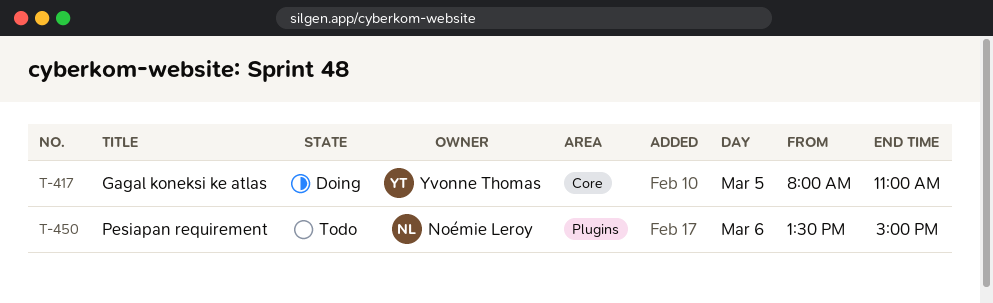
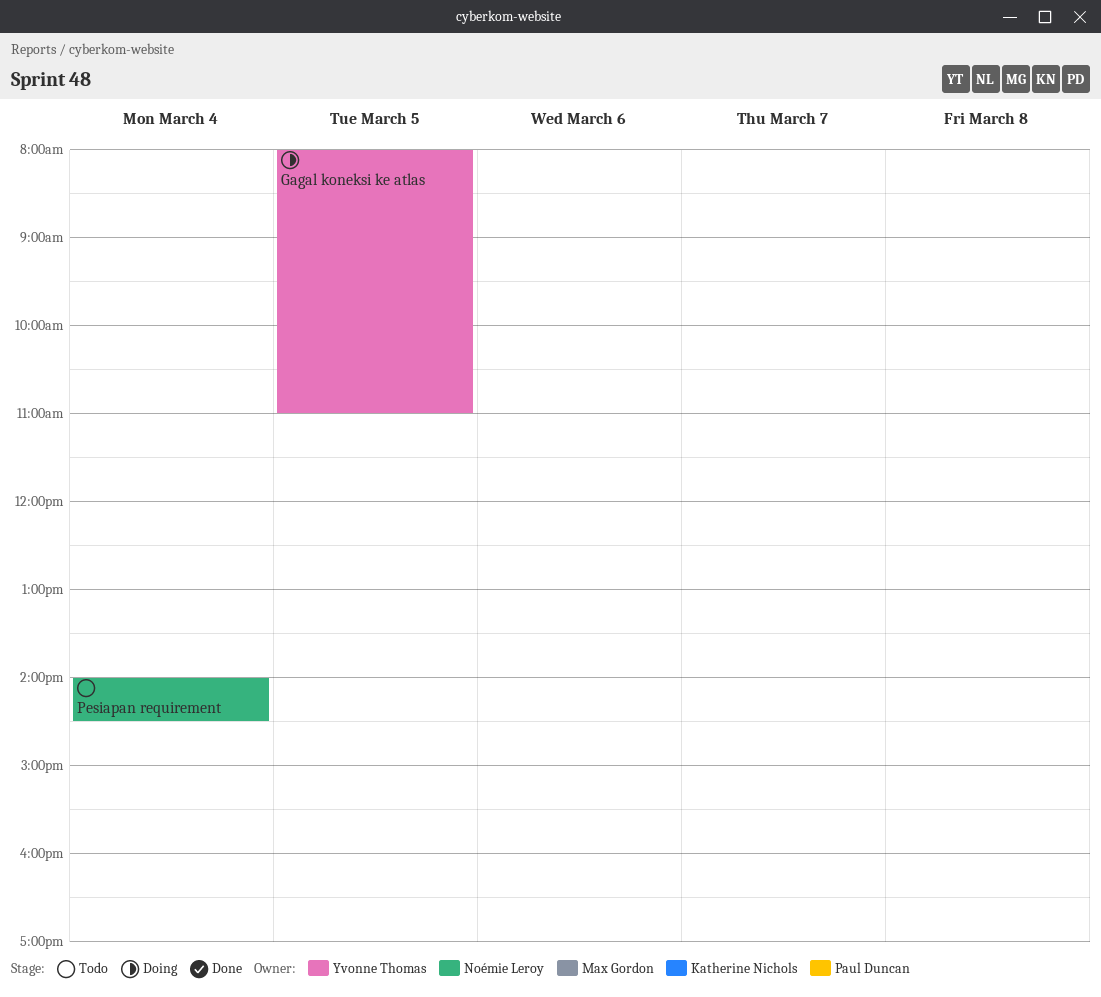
Pesiapan requirement, day: Mar 6 -> Mar 4
Pesiapan requirement, begins: 13:30 -> 14:00
Pesiapan requirement, ends: 15:00 -> 14:30

